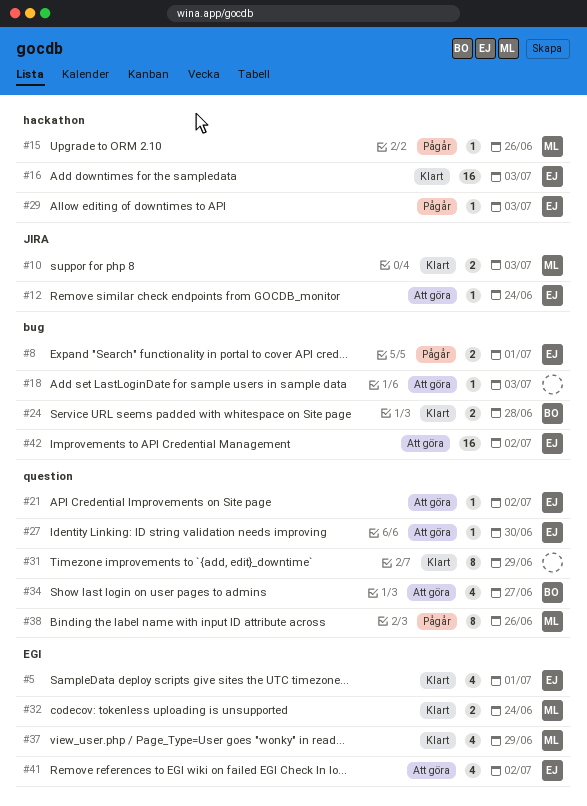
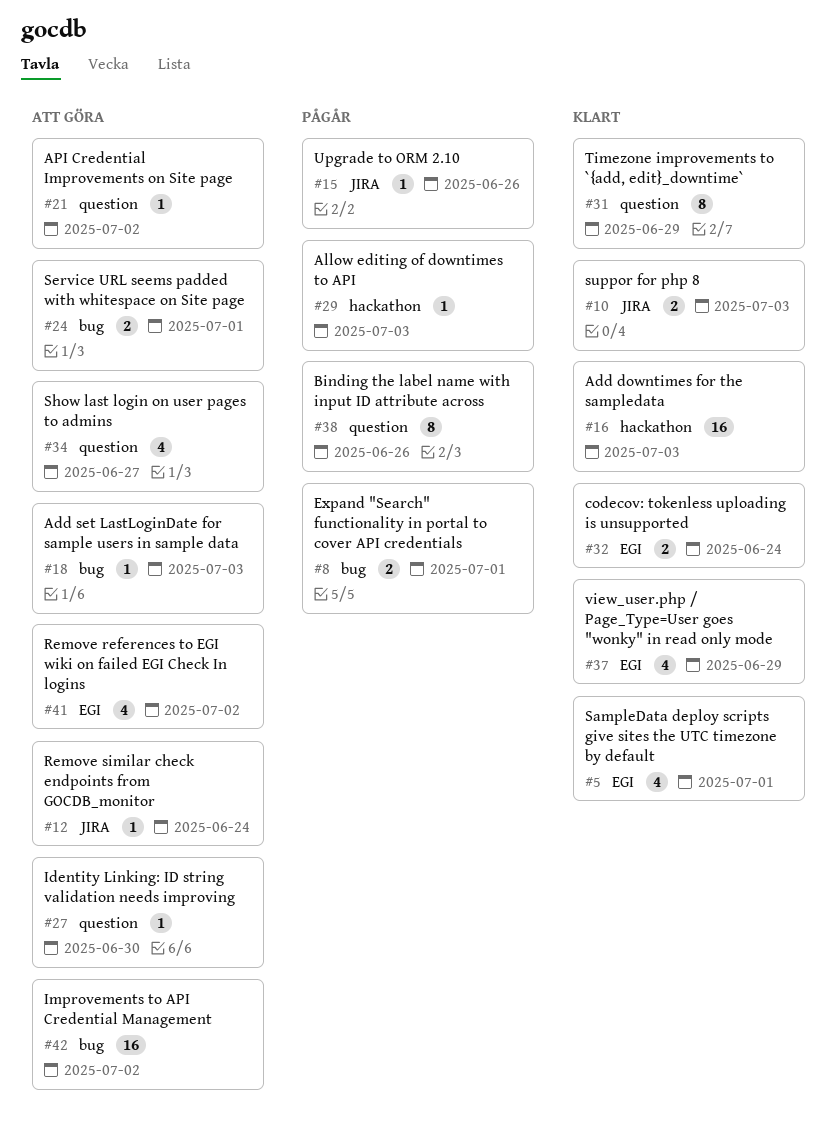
#15, label: hackathon -> JIRA
#24, status: Klart -> Att göra
#24, due: Jun 28 -> Jul 1

